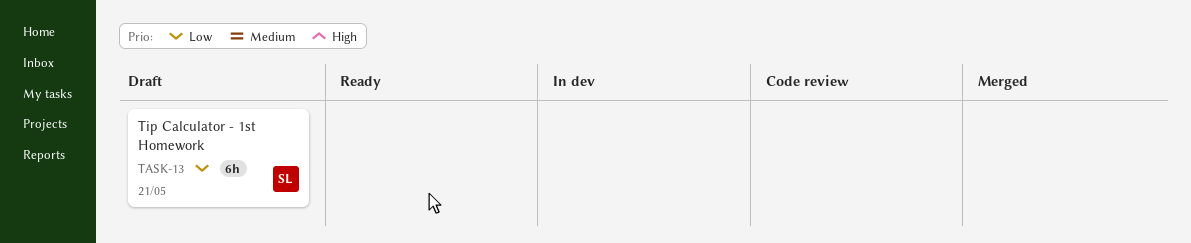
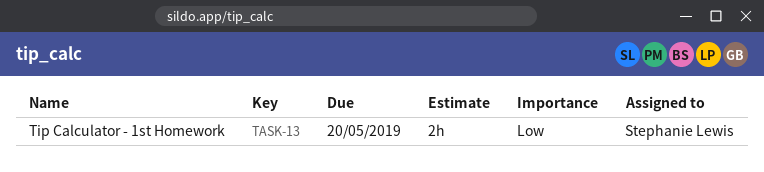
TASK-13, estimate: 6h -> 2h
TASK-13, due: May 21 -> May 20

